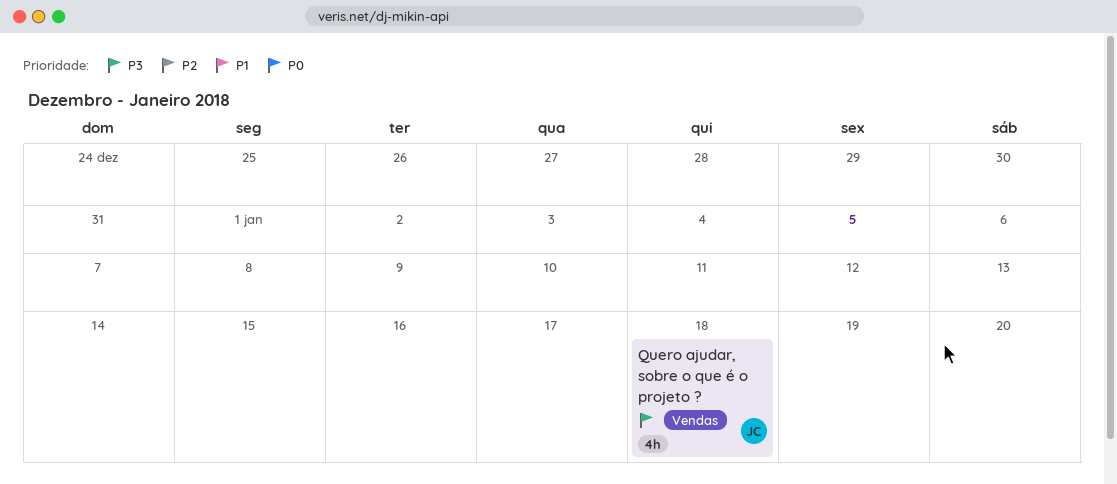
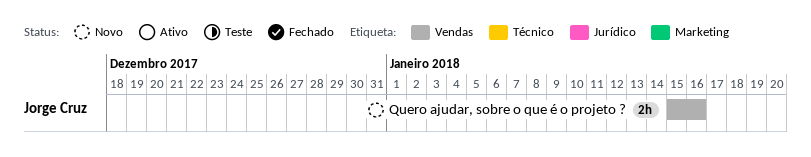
Quero ajudar, sobre o que é o projeto ?, estimate: 4h -> 2h
Quero ajudar, sobre o que é o projeto ?, due: Jan 18 -> Jan 16

